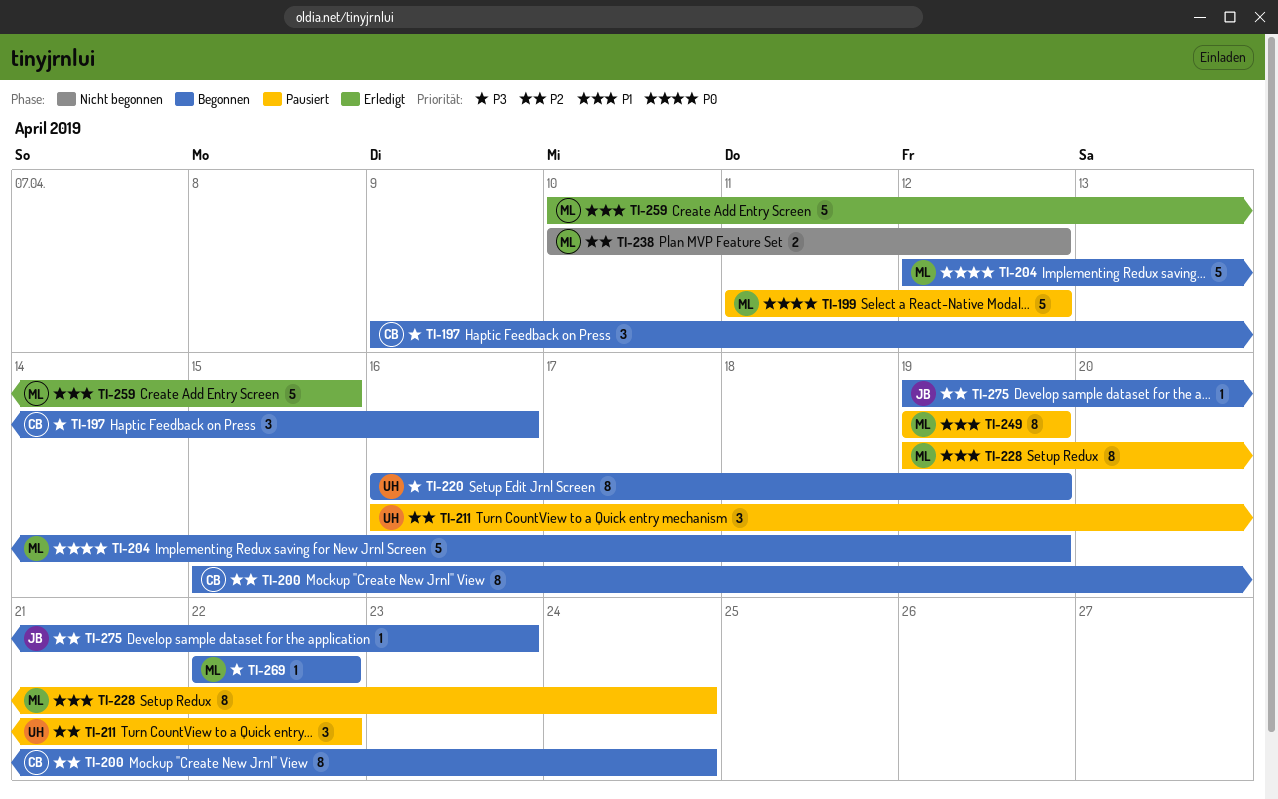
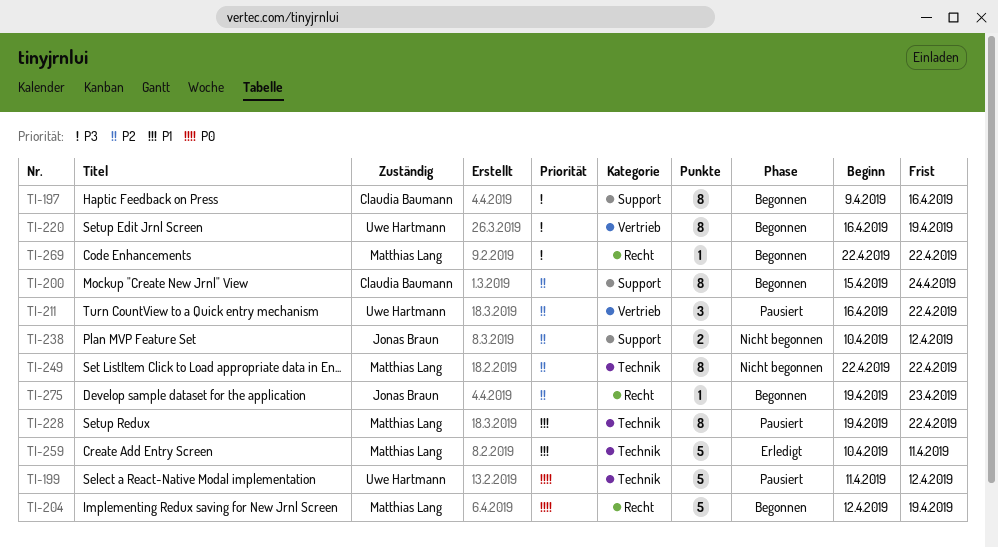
TI-197, estimate: 3 -> 8
TI-199, owner: Matthias Lang -> Uwe Hartmann
TI-228, due: Apr 24 -> Apr 22
TI-238, owner: Matthias Lang -> Jonas Braun
TI-249, status: Pausiert -> Nicht begonnen
TI-249, priority: P1 -> P2
TI-249, start: Apr 19 -> Apr 22
TI-249, due: Apr 19 -> Apr 22
TI-259, due: Apr 15 -> Apr 11

